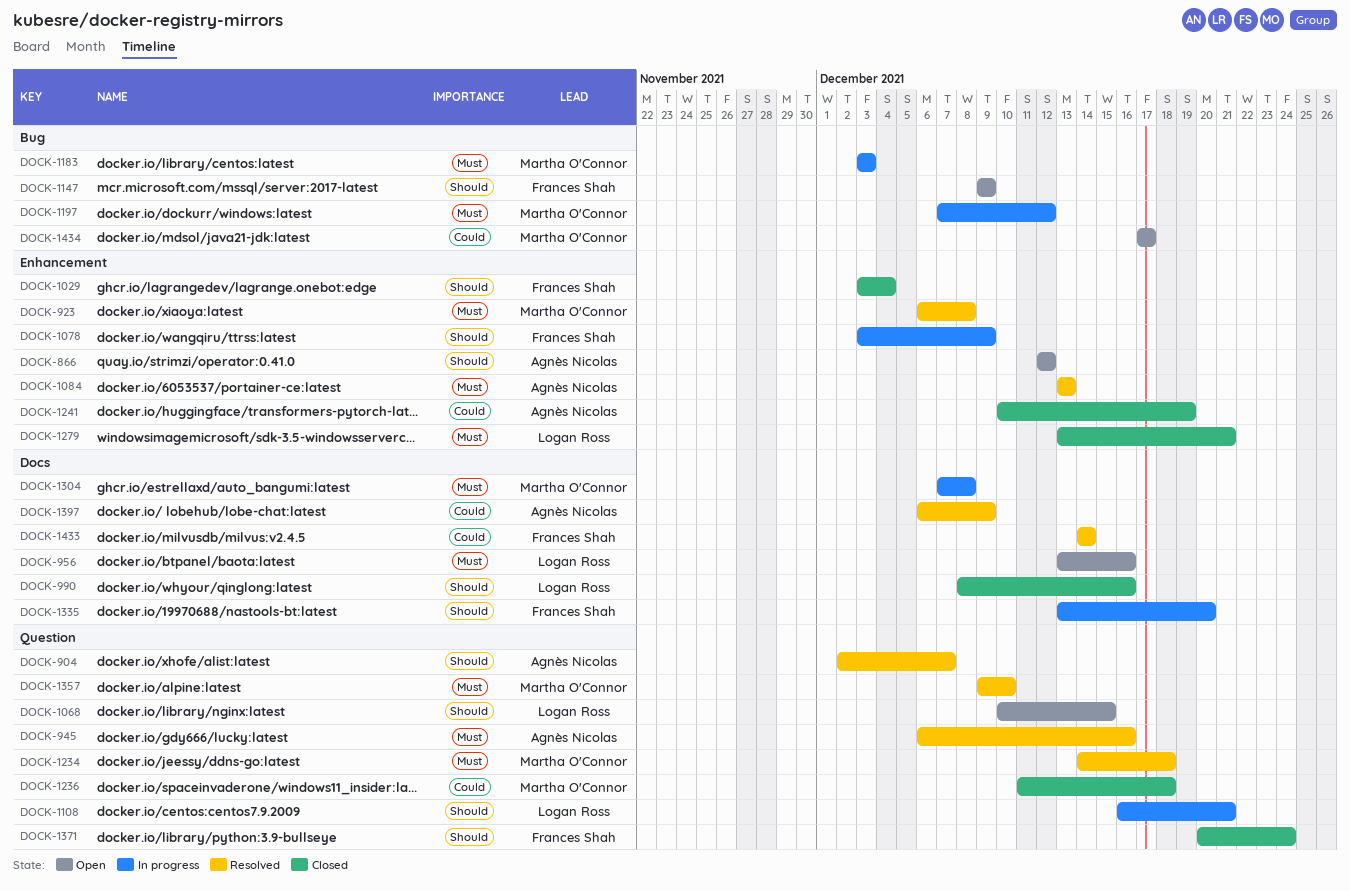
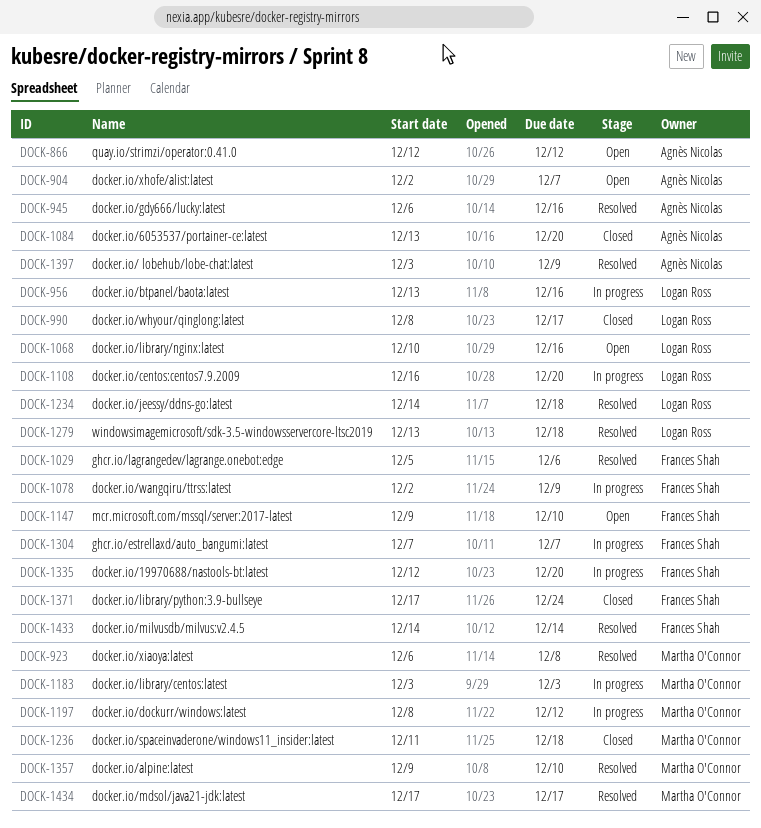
DOCK-904, status: Resolved -> Open
DOCK-956, status: Open -> In progress
DOCK-990, due: Dec 16 -> Dec 17
DOCK-1029, status: Closed -> Resolved
DOCK-1029, start: Dec 3 -> Dec 5
DOCK-1029, due: Dec 4 -> Dec 6
DOCK-1068, due: Dec 15 -> Dec 16
DOCK-1078, start: Dec 3 -> Dec 2
DOCK-1084, status: Resolved -> Closed
DOCK-1084, due: Dec 13 -> Dec 20
DOCK-1108, due: Dec 21 -> Dec 20
DOCK-1147, due: Dec 9 -> Dec 10
DOCK-1197, start: Dec 7 -> Dec 8
DOCK-1234, owner: Martha O'Connor -> Logan Ross
DOCK-1241: present -> none
DOCK-1279, status: Closed -> Resolved
DOCK-1279, due: Dec 21 -> Dec 18
DOCK-1304, owner: Martha O'Connor -> Frances Shah
DOCK-1304, due: Dec 8 -> Dec 7
DOCK-1335, start: Dec 13 -> Dec 12
DOCK-1371, start: Dec 20 -> Dec 17
DOCK-1397, start: Dec 6 -> Dec 3
DOCK-1434, status: Open -> Resolved

